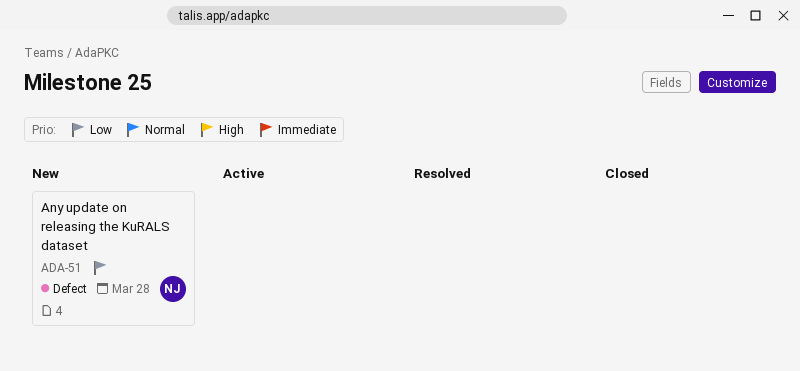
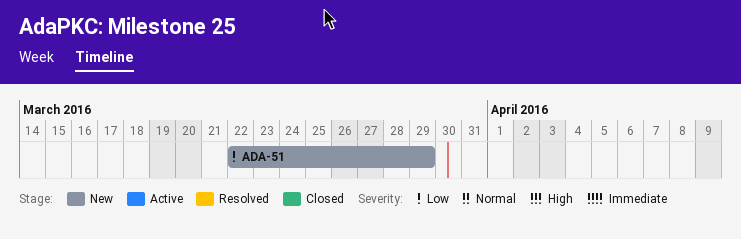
ADA-51, due: Mar 28 -> Mar 29

